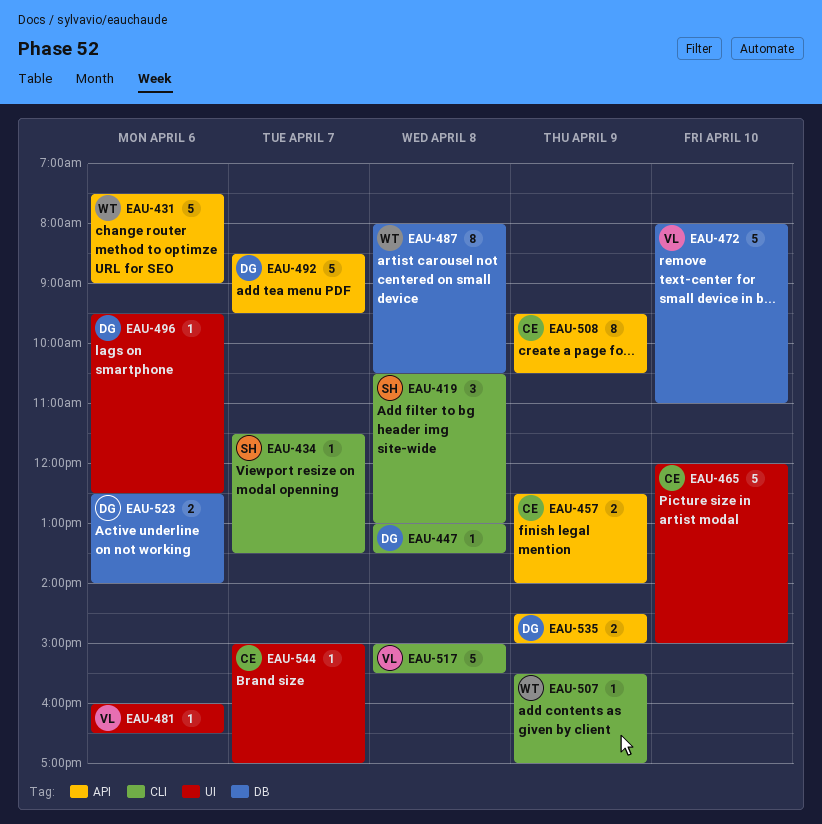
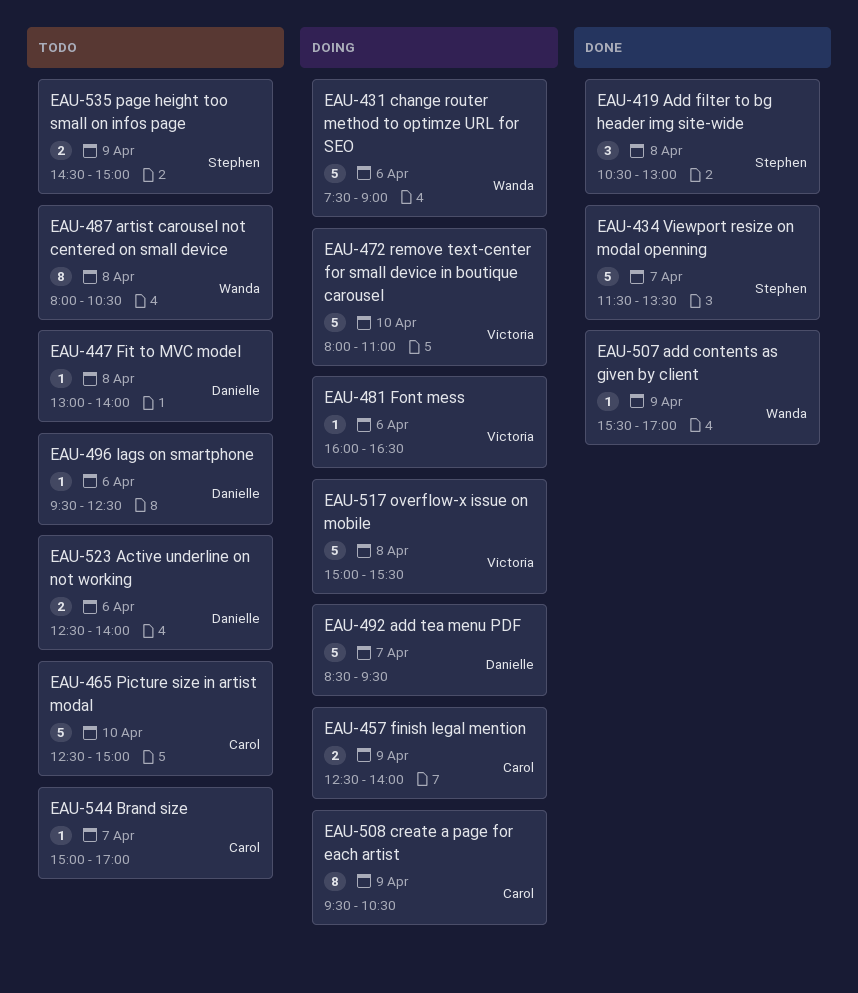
EAU-434, estimate: 1 -> 5
EAU-447, ends: 13:30 -> 14:00
EAU-465, begins: 12:00 -> 12:30
EAU-535, owner: Danielle -> Stephen

